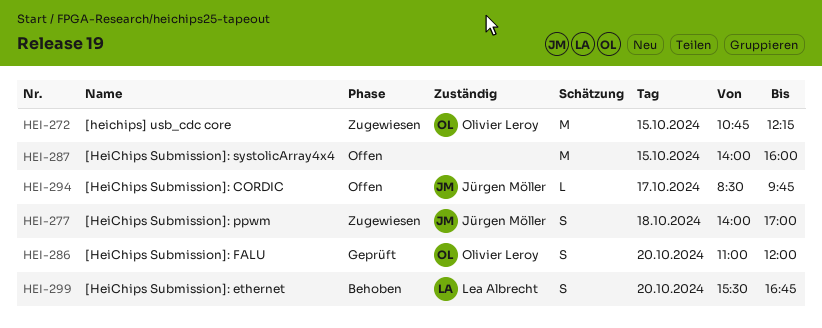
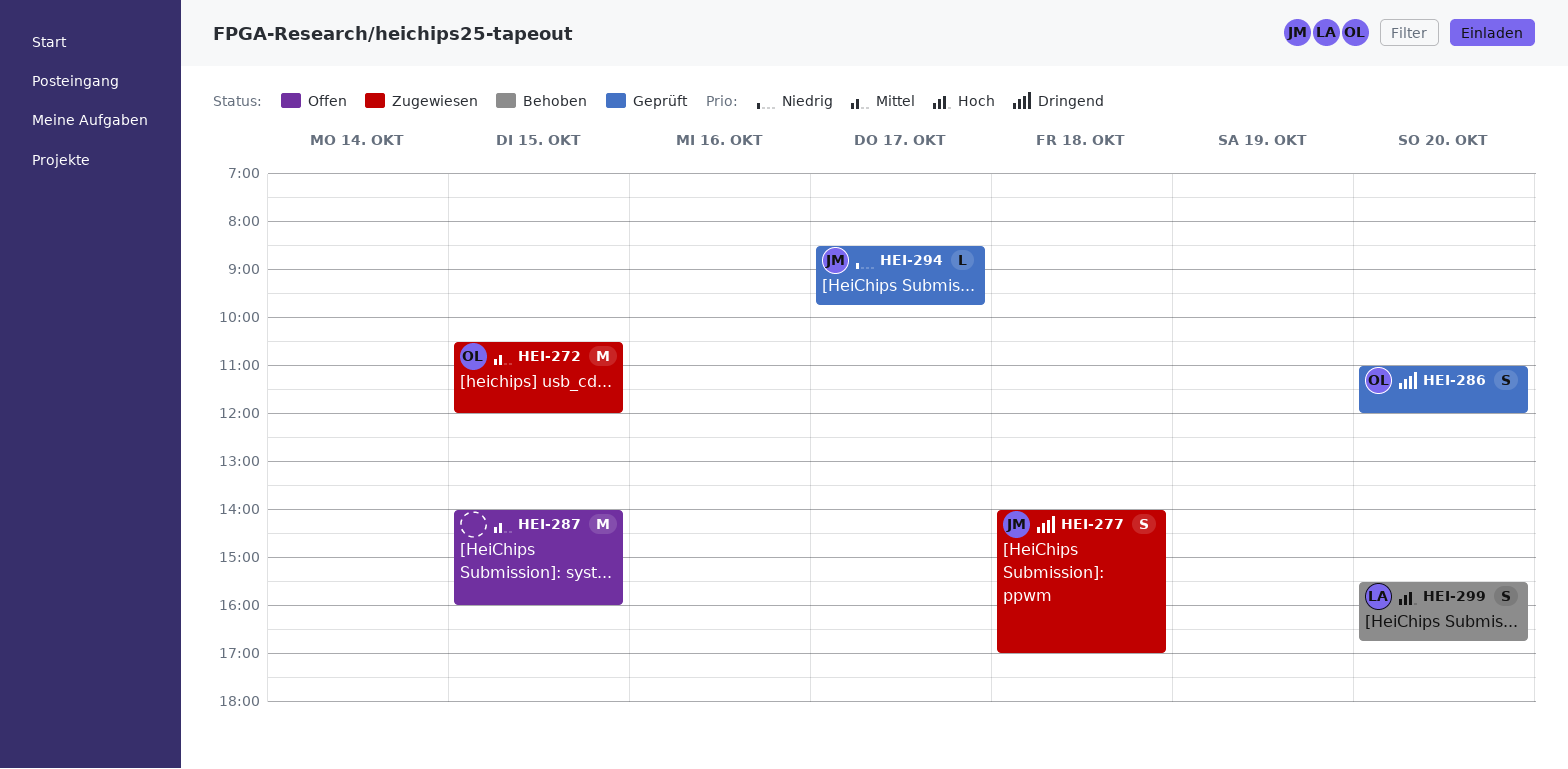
HEI-272, begins: 10:45 -> 10:30
HEI-272, ends: 12:15 -> 12:00
HEI-294, status: Offen -> Geprüft

